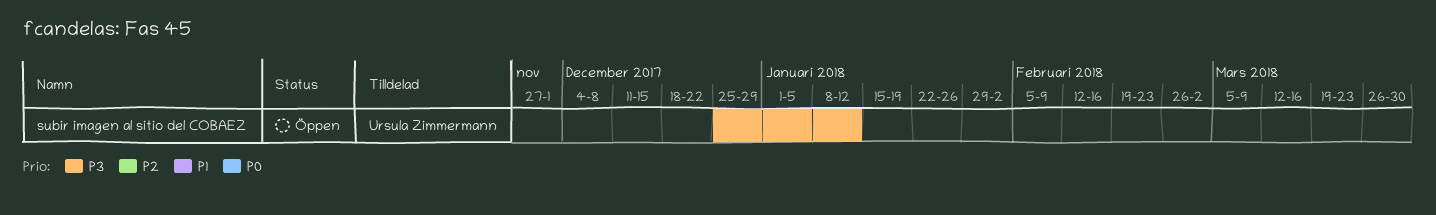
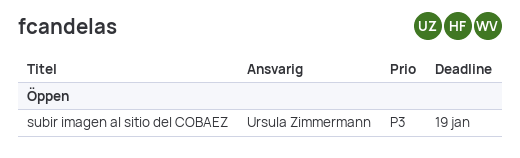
subir imagen al sitio del COBAEZ, due: Jan 12 -> Jan 19

